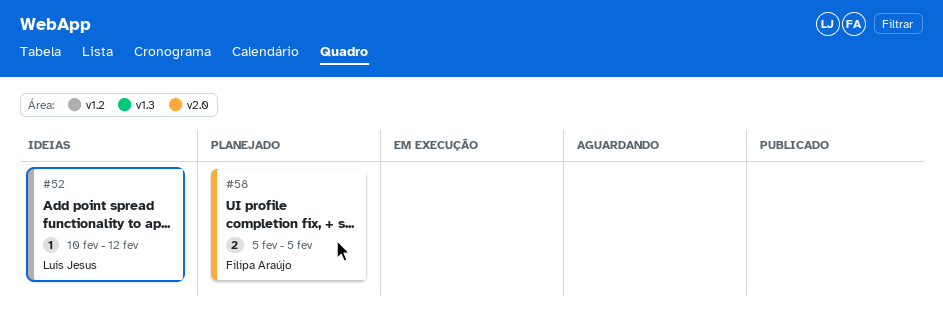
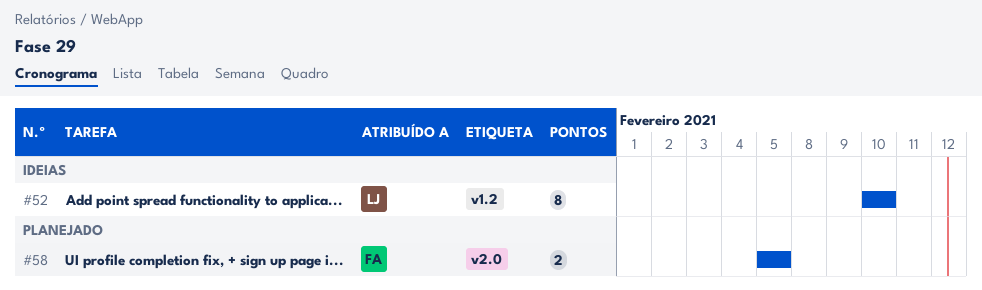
#52, estimate: 1 -> 8
#52, due: Feb 12 -> Feb 10

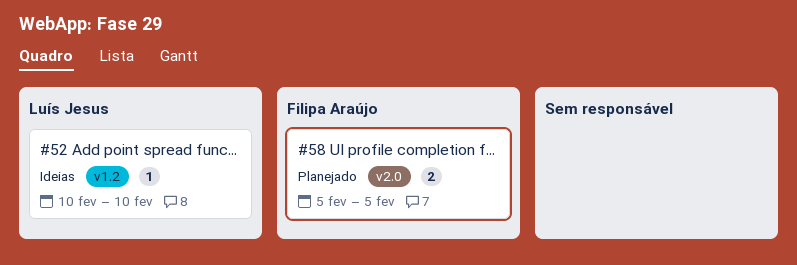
#52, estimate: 8 -> 1

